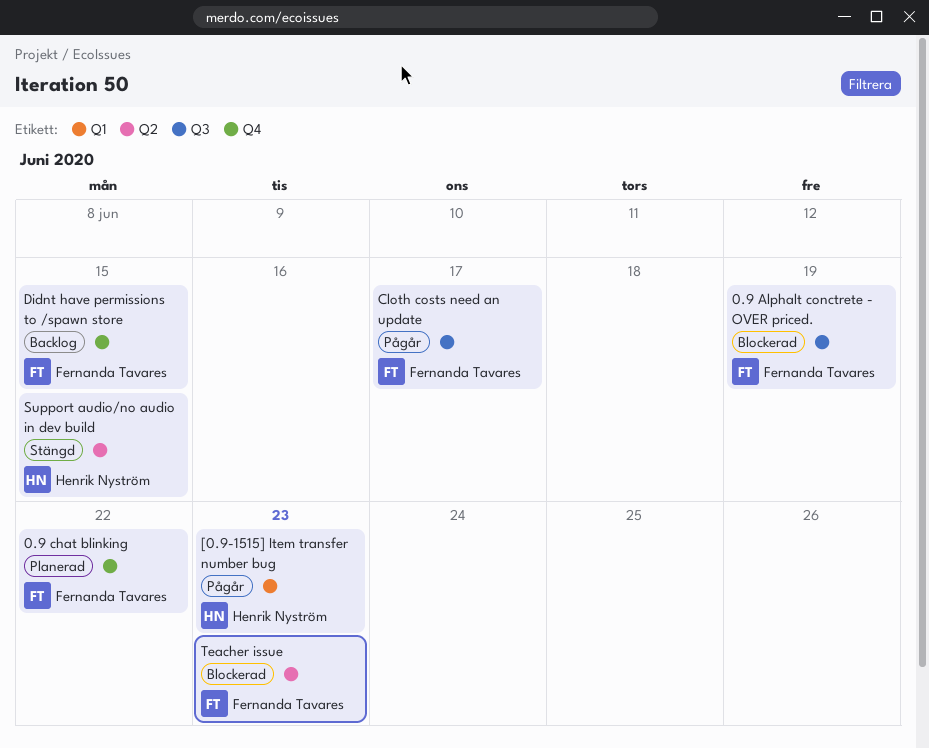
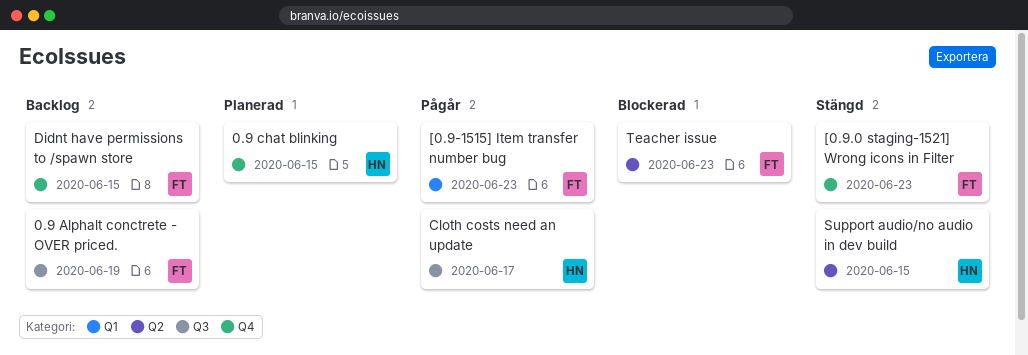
0.9 Alphalt conctrete - OVER priced., status: Blockerad -> Backlog
0.9 chat blinking, owner: Fernanda Tavares -> Henrik Nyström
0.9 chat blinking, due: Jun 22 -> Jun 15
[0.9-1515] Item transfer number bug, owner: Henrik Nyström -> Fernanda Tavares
[0.9.0 staging-1521] Wrong icons in Filter: none -> present
Cloth costs need an update, owner: Fernanda Tavares -> Henrik Nyström

